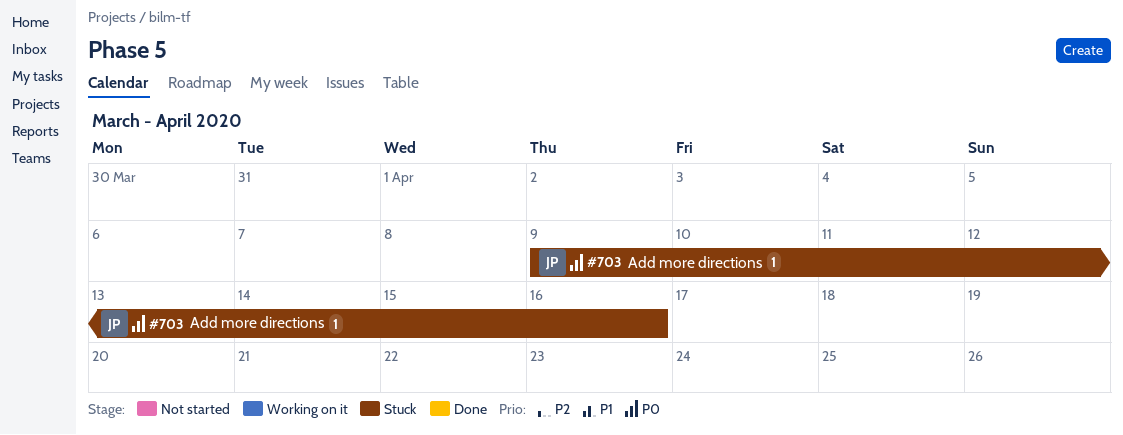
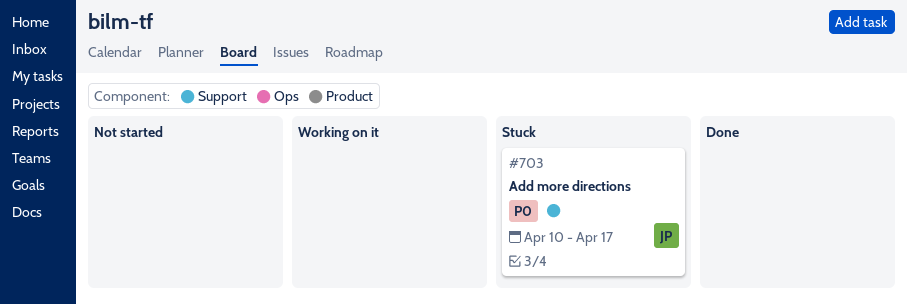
#703, start: Apr 9 -> Apr 10
#703, due: Apr 16 -> Apr 17

